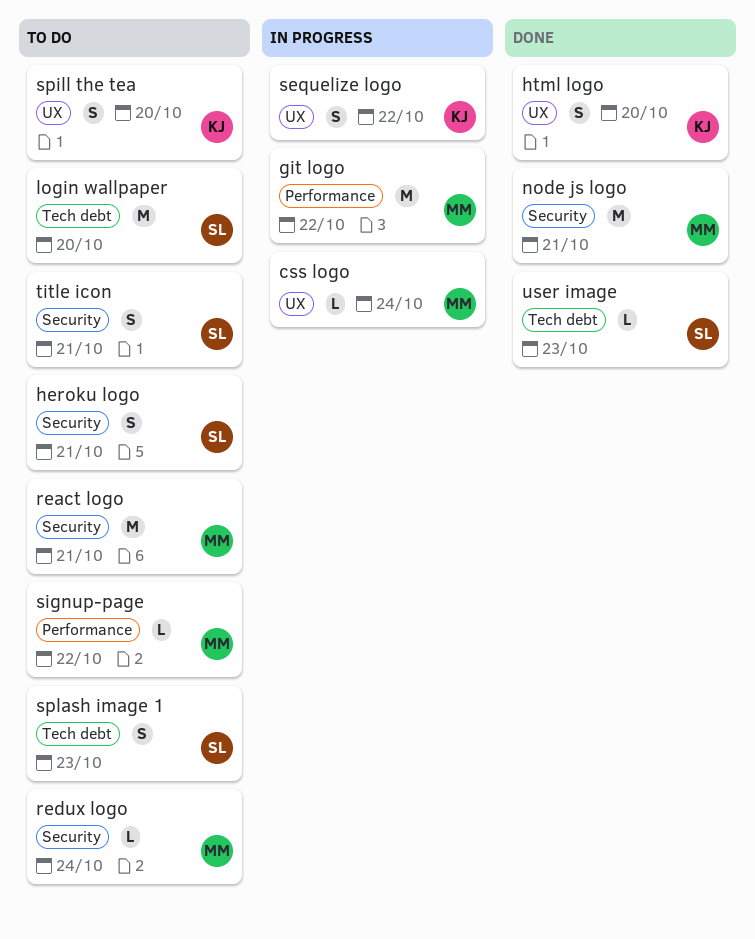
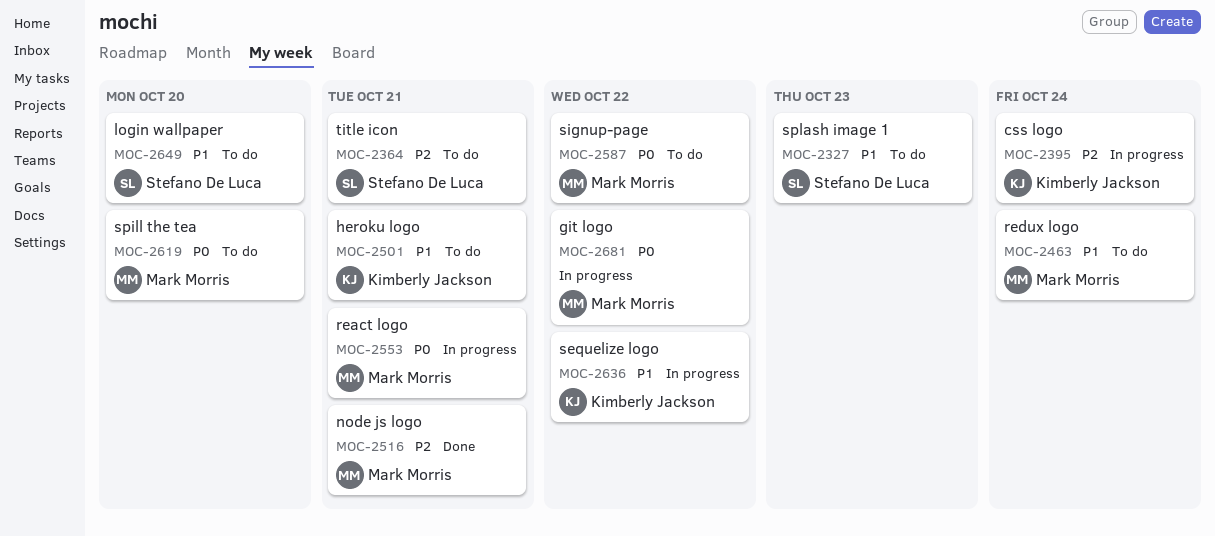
css logo, owner: Mark Morris -> Kimberly Jackson
heroku logo, owner: Stefano De Luca -> Kimberly Jackson
html logo: present -> none
react logo, status: To do -> In progress
spill the tea, owner: Kimberly Jackson -> Mark Morris
user image: present -> none

